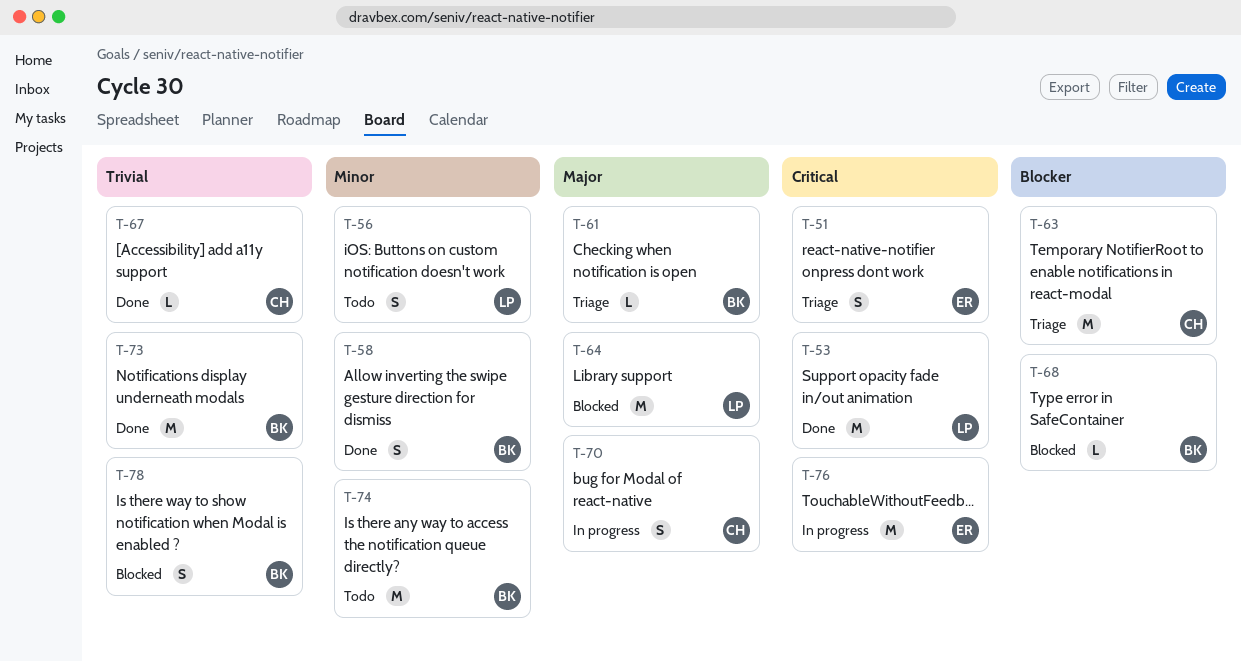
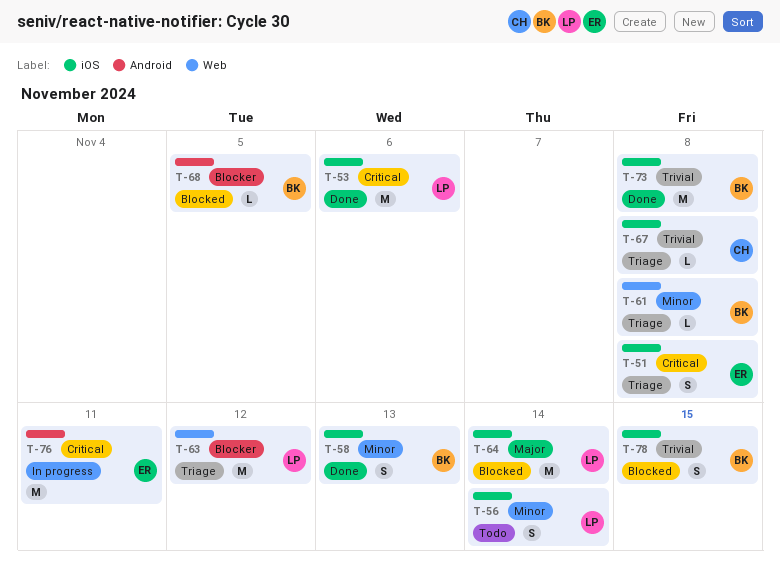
T-61, priority: Major -> Minor
T-63, owner: CH -> LP
T-67, status: Done -> Triage
T-70: present -> none
T-74: present -> none

